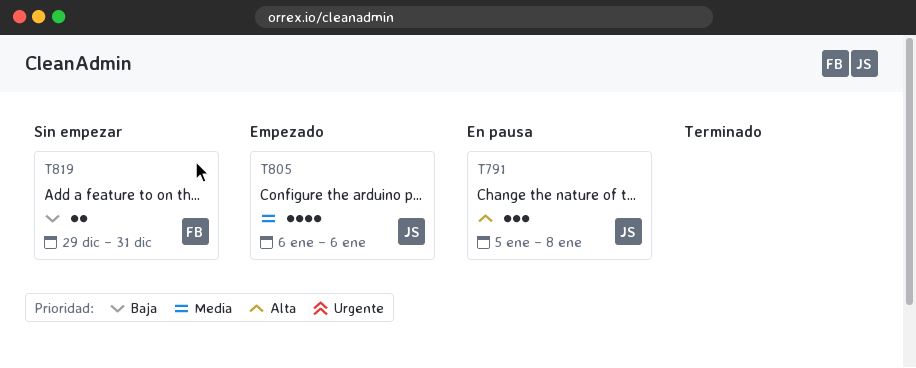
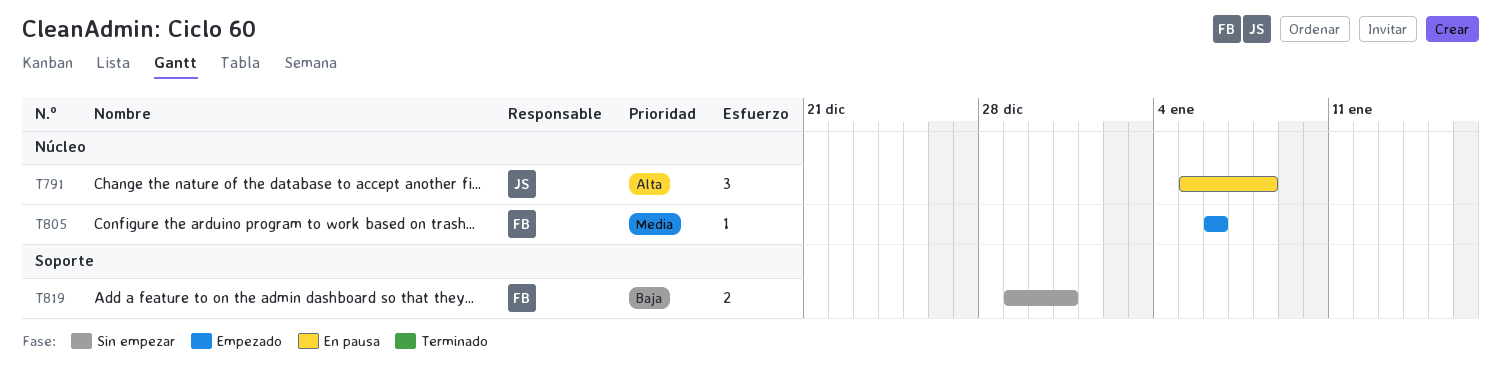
T805, owner: JS -> FB
T805, estimate: 4 -> 1

